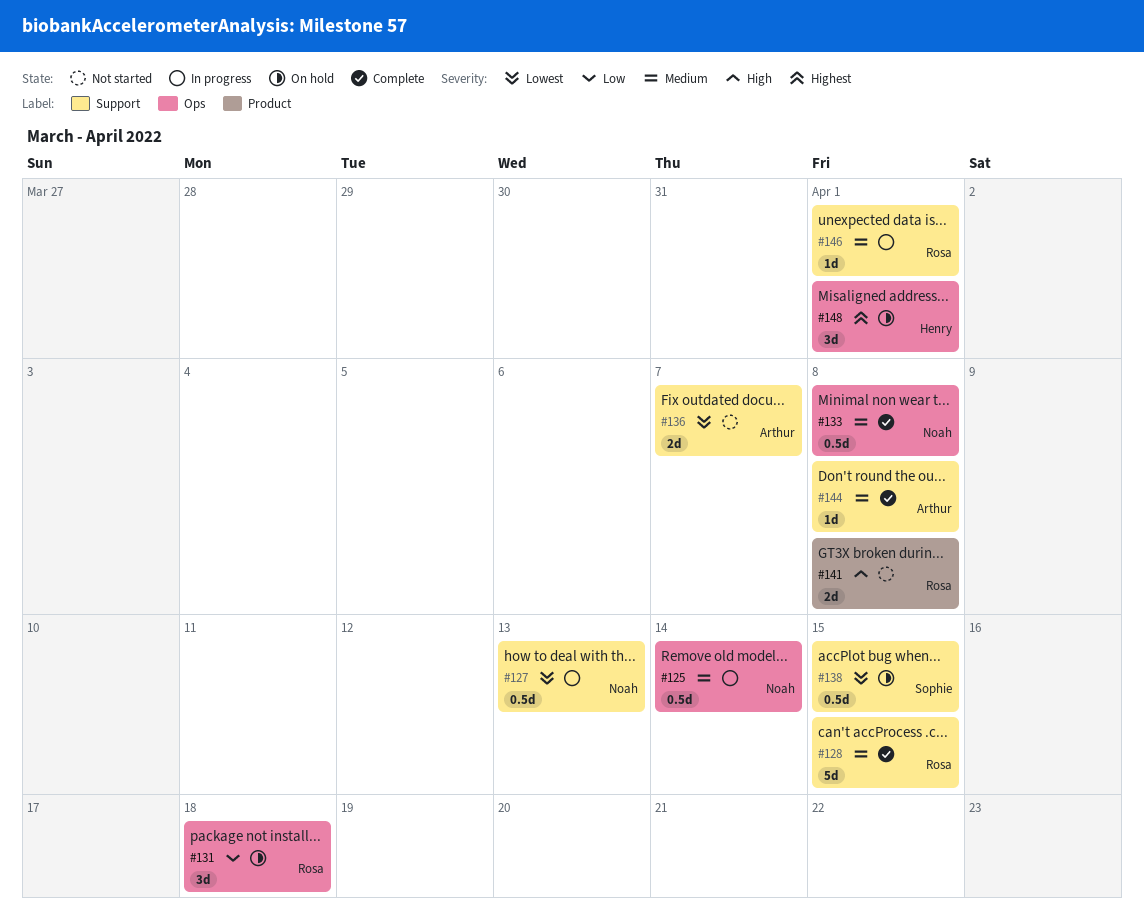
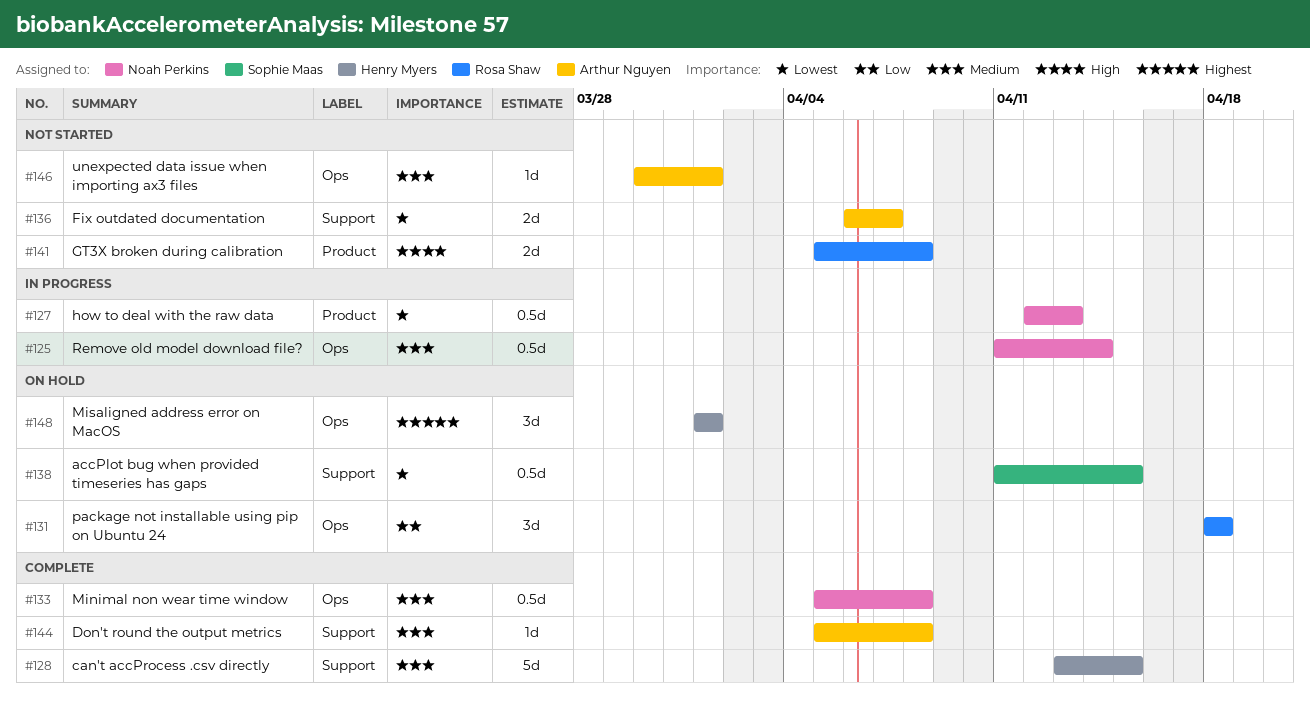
#127, label: Support -> Product
#128, owner: Rosa Shaw -> Henry Myers
#146, status: In progress -> Not started
#146, owner: Rosa Shaw -> Arthur Nguyen
#146, label: Support -> Ops

